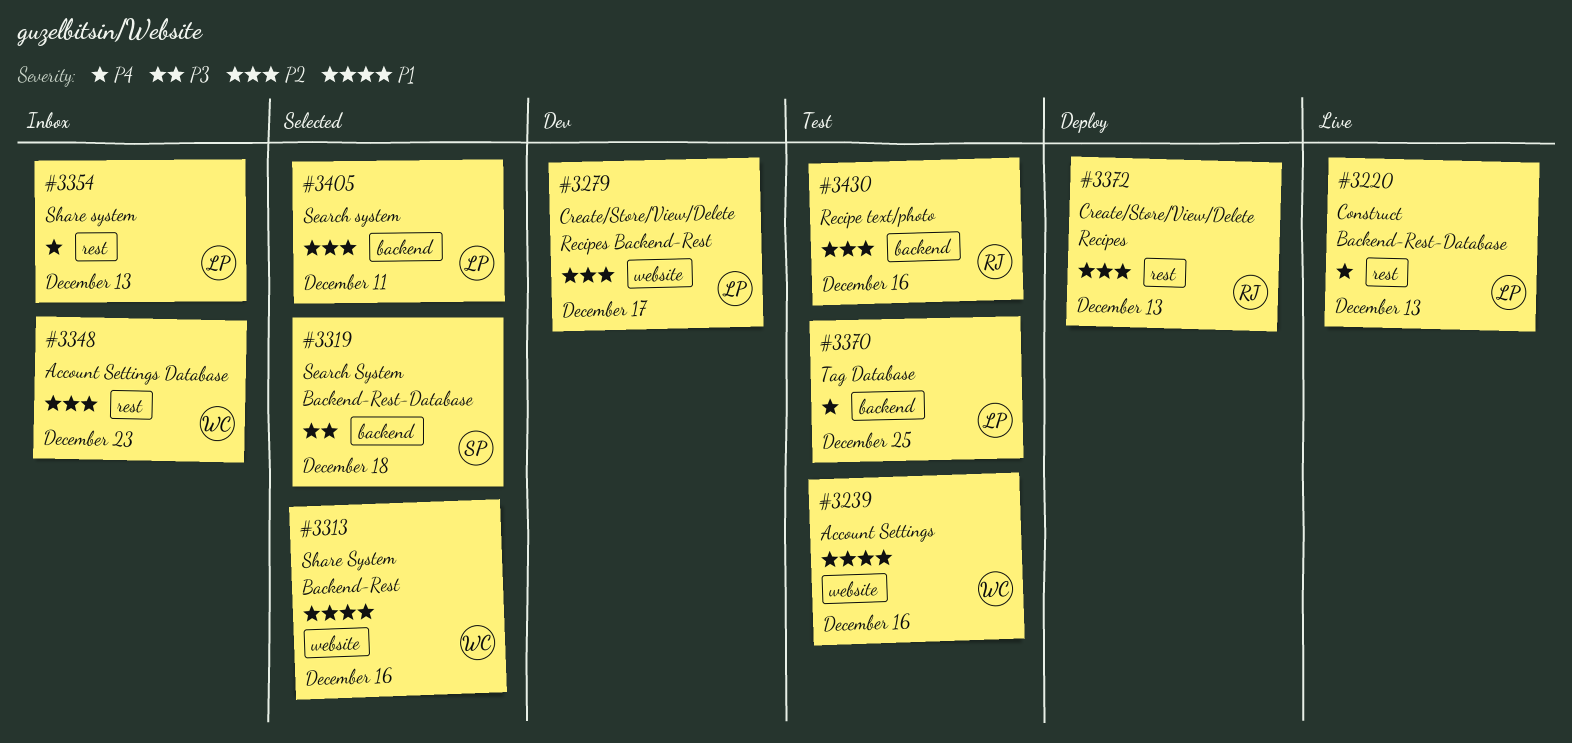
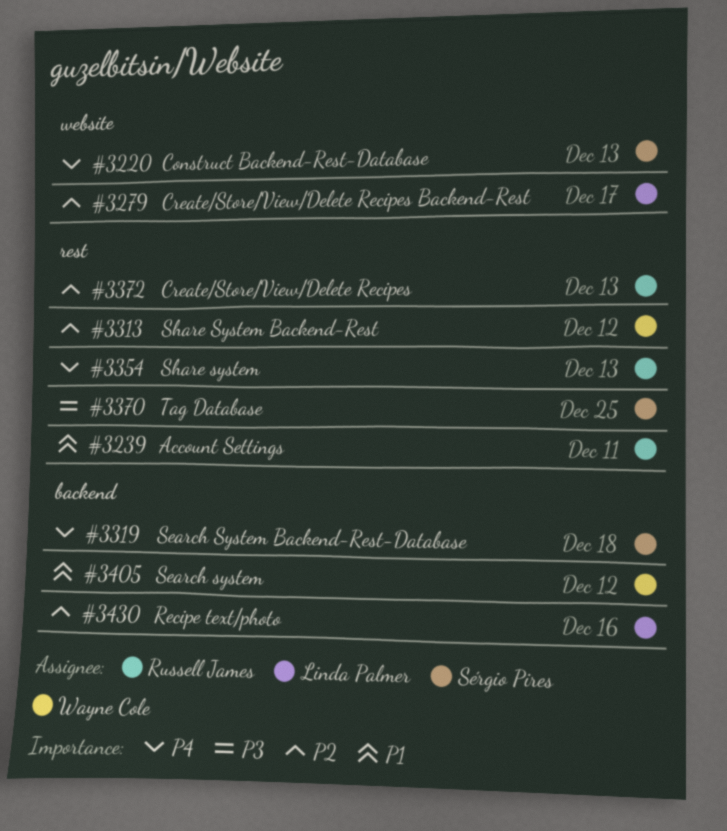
#3220, owner: Linda Palmer -> Sérgio Pires
#3220, label: rest -> website
#3239, owner: Wayne Cole -> Russell James
#3239, label: website -> rest
#3239, due: Dec 16 -> Dec 11
#3313, priority: P1 -> P2
#3313, label: website -> rest
#3313, due: Dec 16 -> Dec 12
#3319, priority: P3 -> P4
#3348: present -> none
#3354, owner: Linda Palmer -> Russell James
#3370, owner: Linda Palmer -> Sérgio Pires
#3370, priority: P4 -> P3
#3370, label: backend -> rest
#3405, owner: Linda Palmer -> Wayne Cole
#3405, priority: P2 -> P1
#3405, due: Dec 11 -> Dec 12
#3430, owner: Russell James -> Linda Palmer

